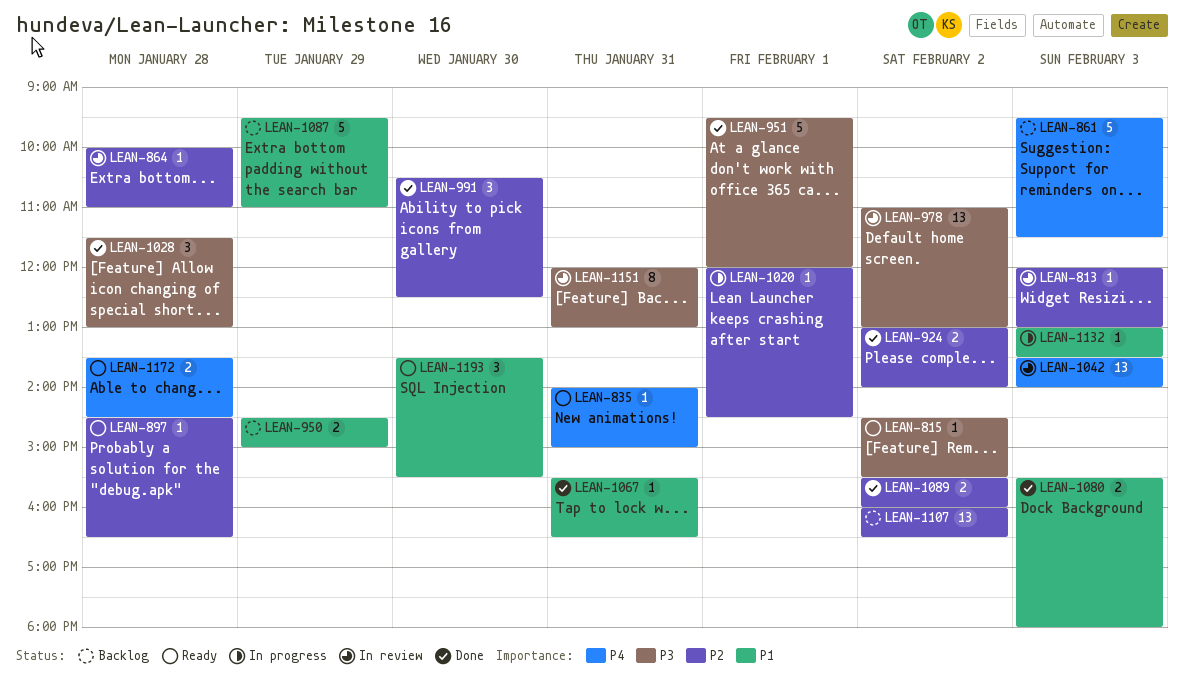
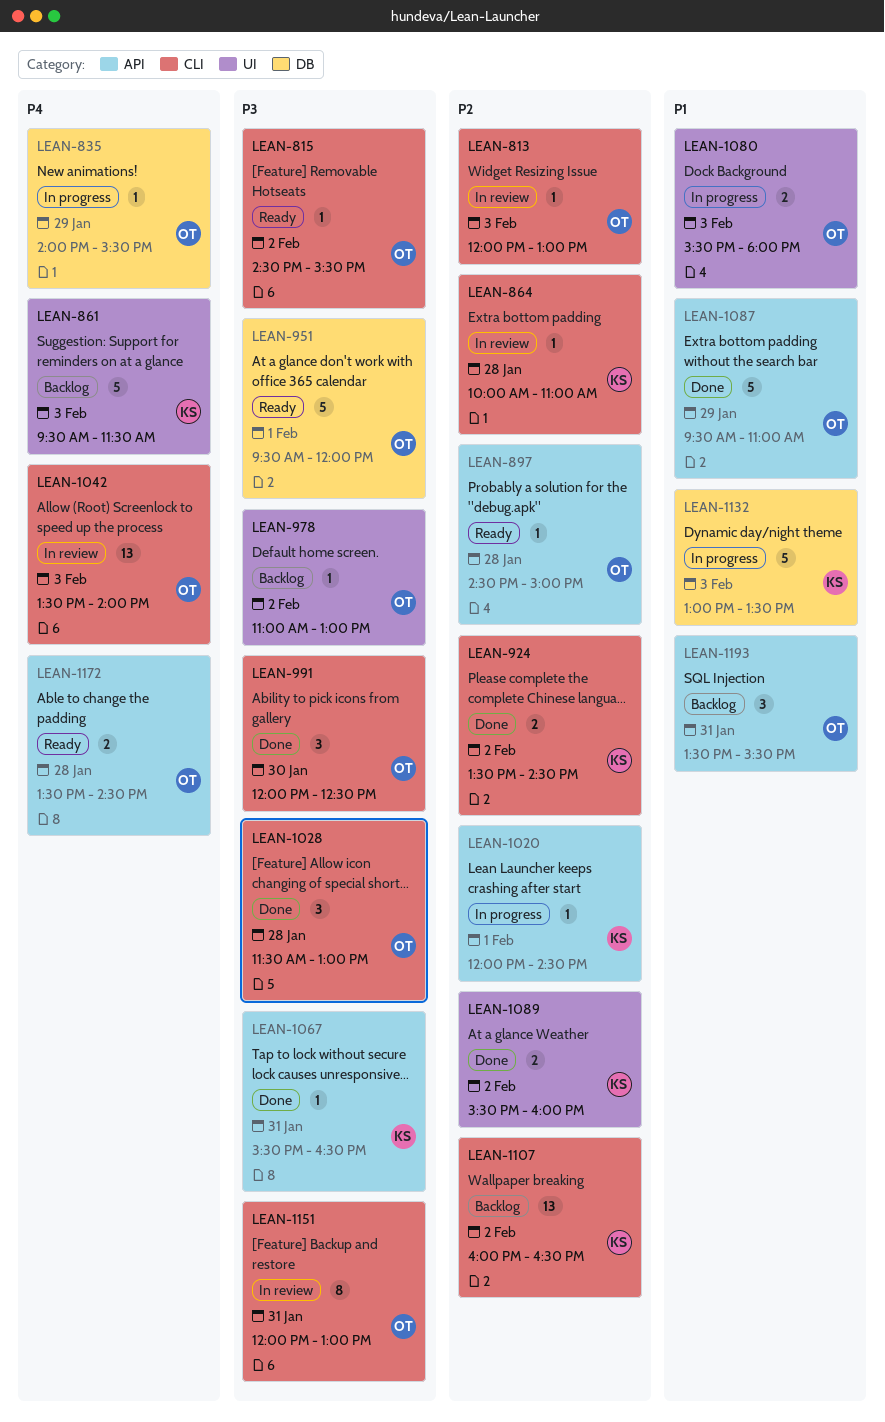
LEAN-835, status: Ready -> In progress
LEAN-835, day: Jan 31 -> Jan 29
LEAN-835, ends: 15:00 -> 15:30
LEAN-897, ends: 16:30 -> 15:00
LEAN-924, begins: 13:00 -> 13:30
LEAN-924, ends: 14:00 -> 14:30
LEAN-950: present -> none
LEAN-951, status: Done -> Ready
LEAN-978, status: In review -> Backlog
LEAN-978, estimate: 13 -> 1
LEAN-991, priority: P2 -> P3
LEAN-991, begins: 10:30 -> 12:00
LEAN-1067, priority: P1 -> P3
LEAN-1080, status: Done -> In progress
LEAN-1087, status: Backlog -> Done
LEAN-1132, estimate: 1 -> 5
LEAN-1193, status: Ready -> Backlog
LEAN-1193, day: Jan 30 -> Jan 31

